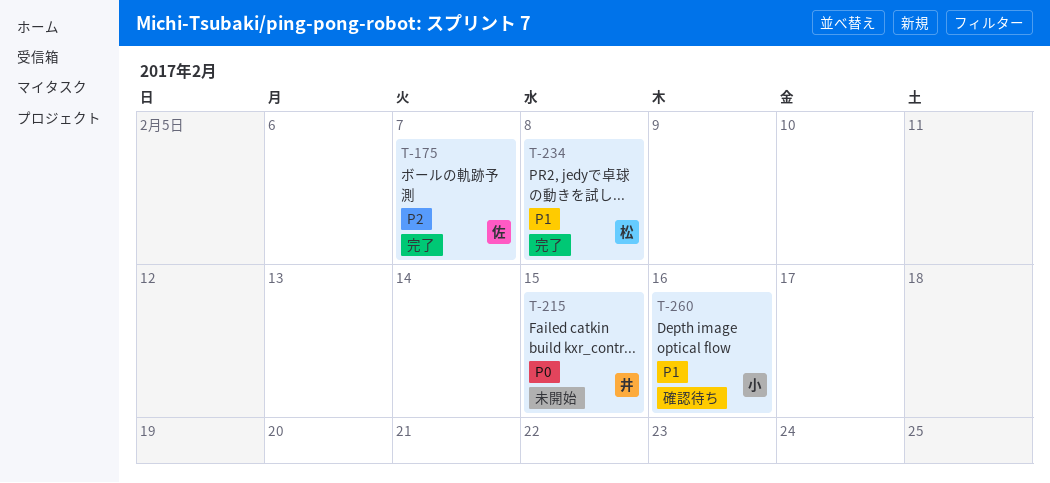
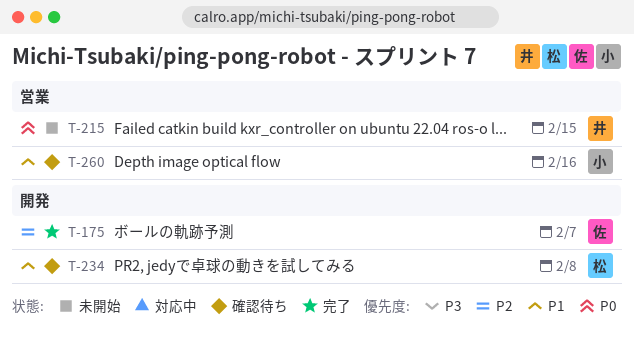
T-234, status: 完了 -> 確認待ち

